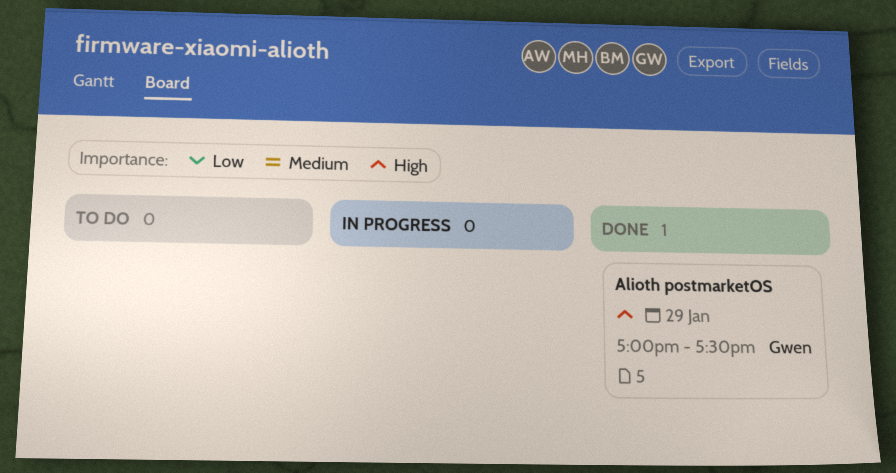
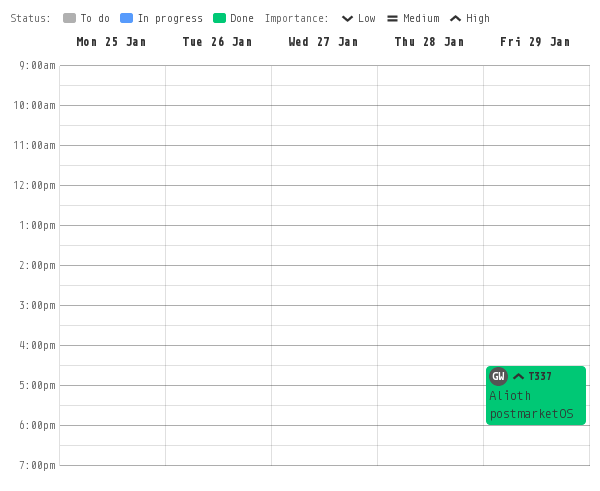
Alioth postmarketOS, begins: 17:00 -> 16:30
Alioth postmarketOS, ends: 17:30 -> 18:00

